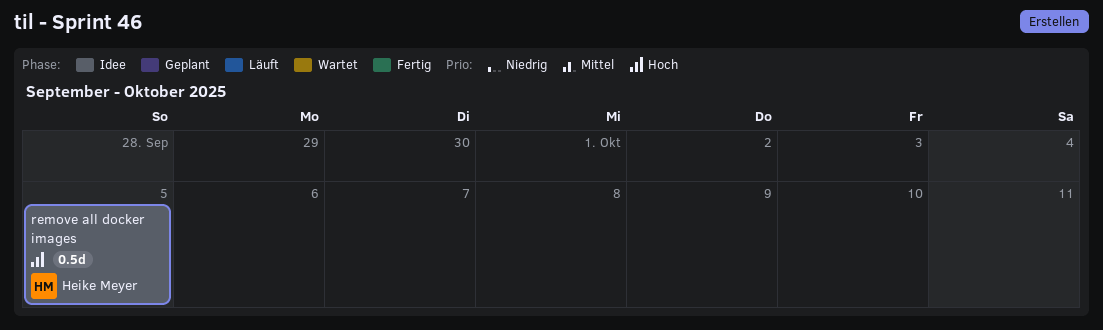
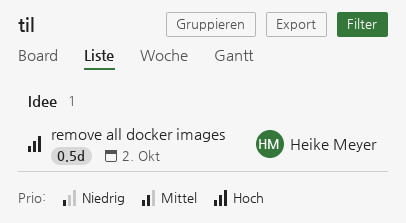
remove all docker images, due: Oct 5 -> Oct 2

